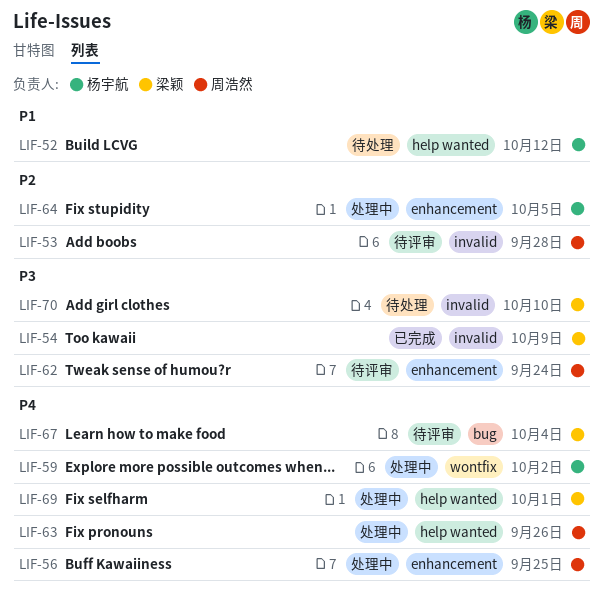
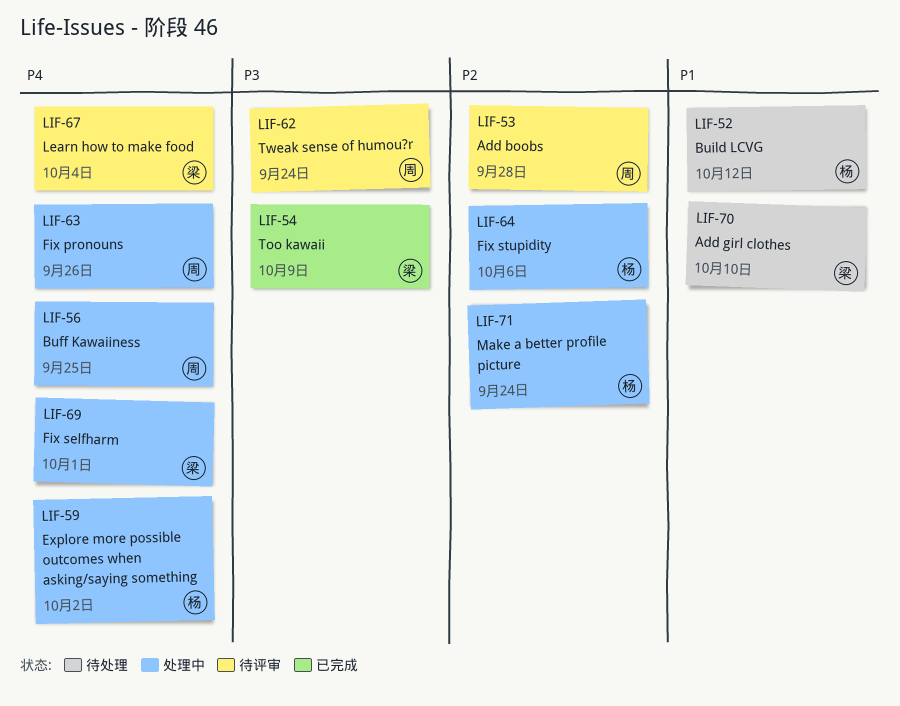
LIF-64, due: Oct 5 -> Oct 6
LIF-70, priority: P3 -> P1
LIF-71: none -> present

